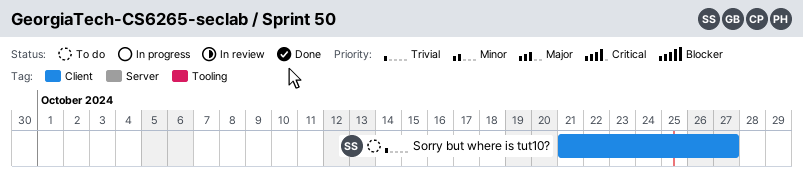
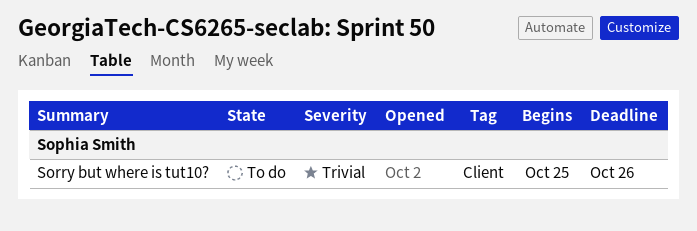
Sorry but where is tut10?, start: Oct 21 -> Oct 25
Sorry but where is tut10?, due: Oct 27 -> Oct 26

